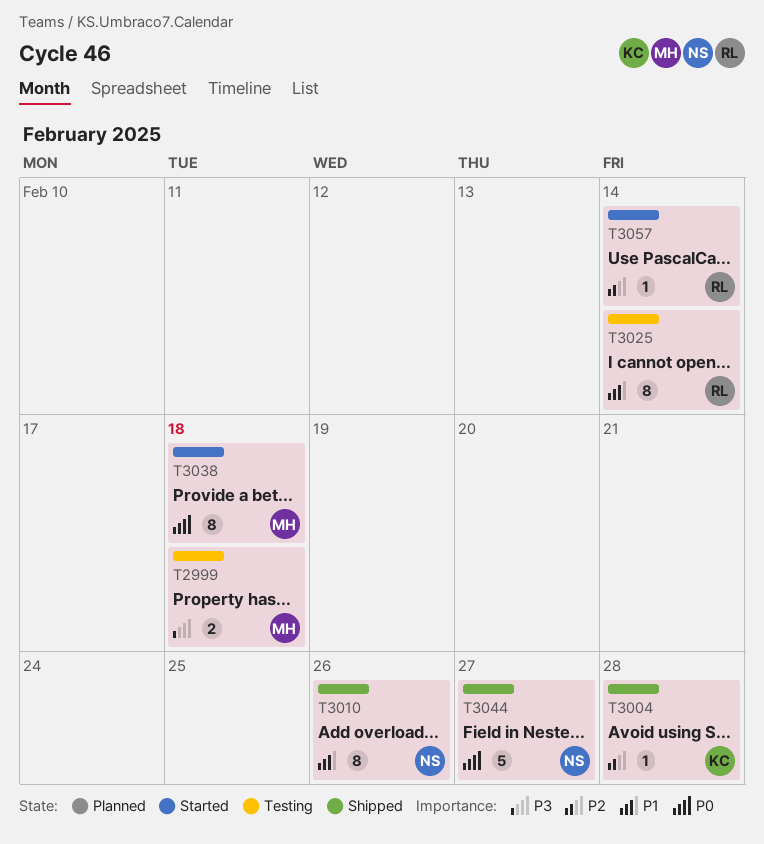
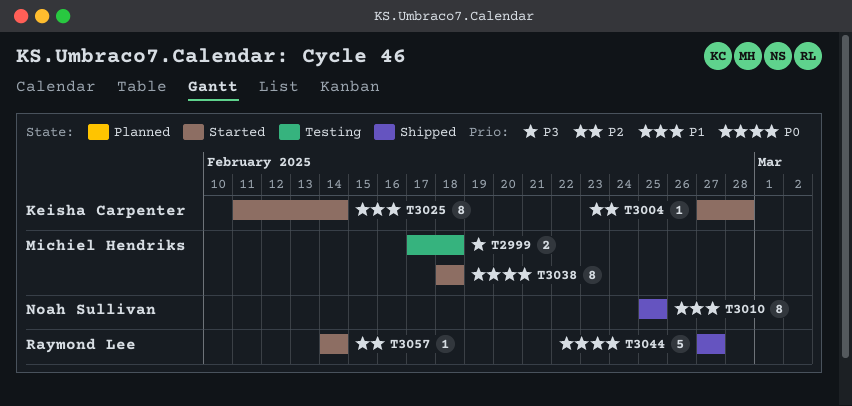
T3004, status: Shipped -> Started
T3010, due: Feb 26 -> Feb 25
T3025, status: Testing -> Started
T3025, owner: Raymond Lee -> Keisha Carpenter
T3044, owner: Noah Sullivan -> Raymond Lee

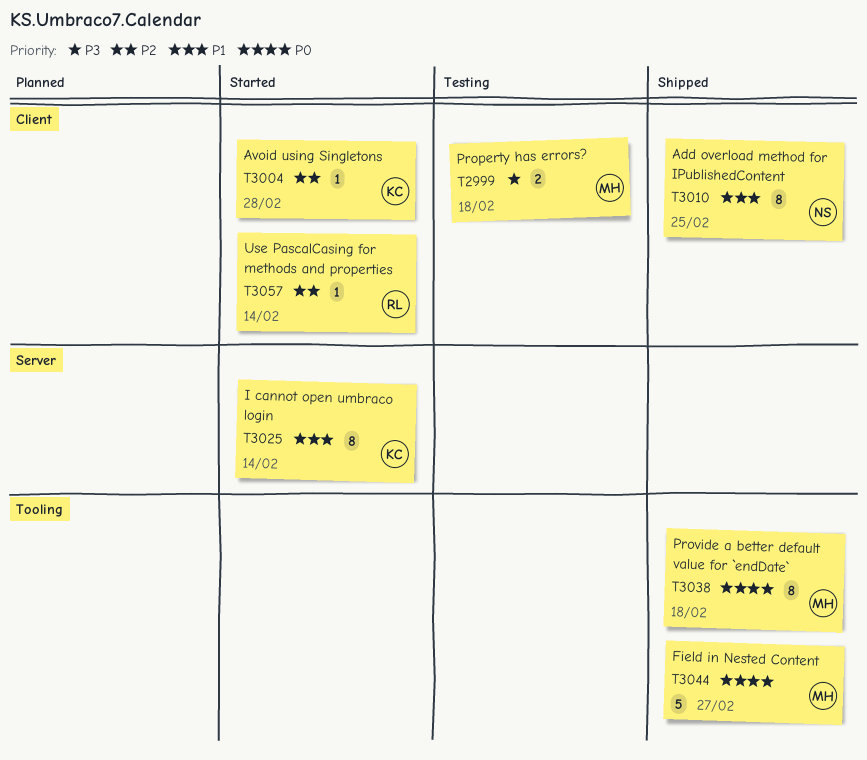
T3038, status: Started -> Shipped
T3044, owner: Raymond Lee -> Michiel Hendriks

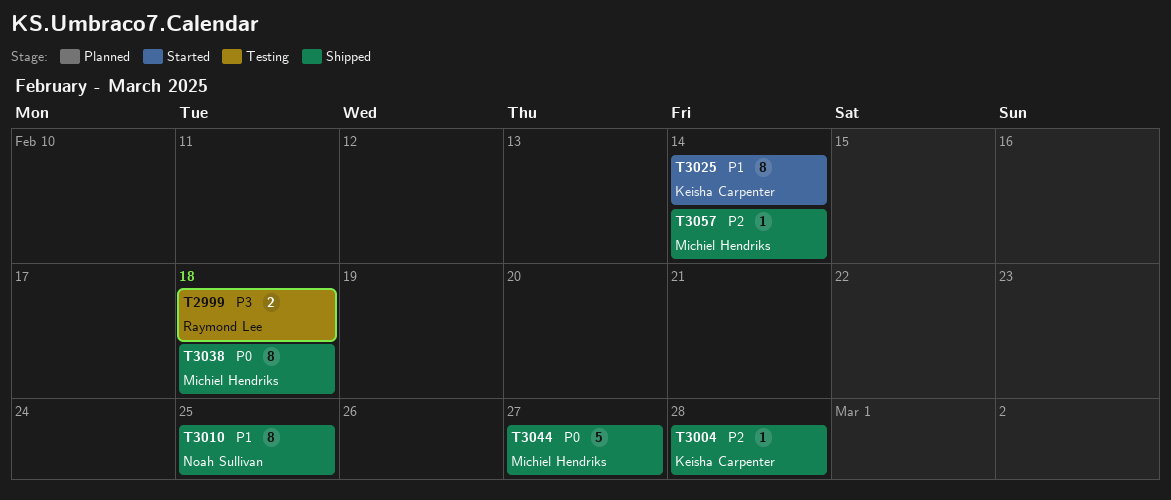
T2999, owner: Michiel Hendriks -> Raymond Lee
T3004, status: Started -> Shipped
T3057, status: Started -> Shipped
T3057, owner: Raymond Lee -> Michiel Hendriks

